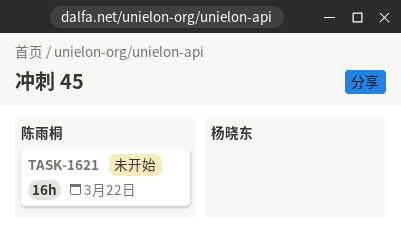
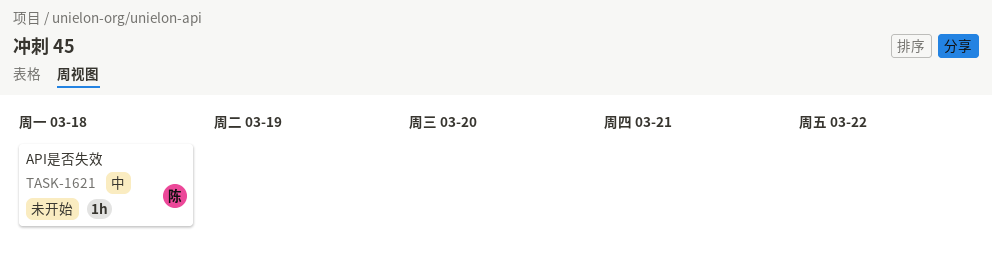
TASK-1621, estimate: 16h -> 1h
TASK-1621, due: Mar 22 -> Mar 18

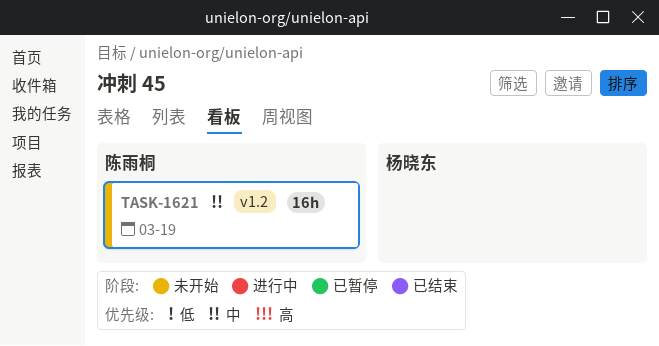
TASK-1621, estimate: 1h -> 16h
TASK-1621, due: Mar 18 -> Mar 19

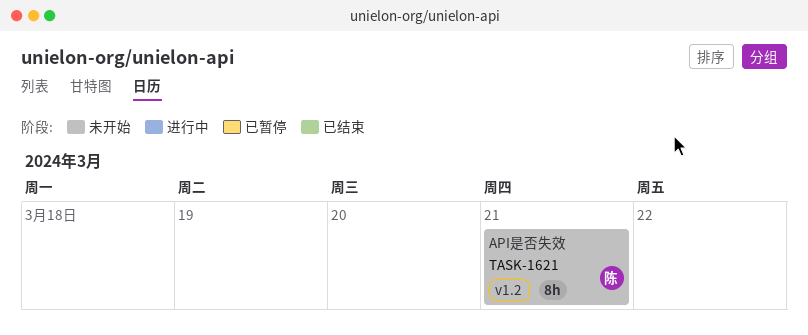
TASK-1621, estimate: 16h -> 8h
TASK-1621, due: Mar 19 -> Mar 21

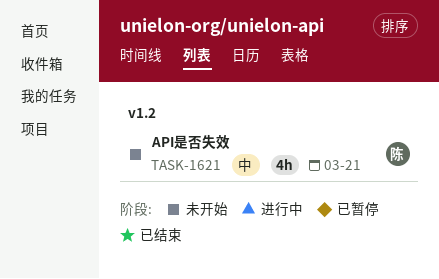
TASK-1621, estimate: 8h -> 4h

